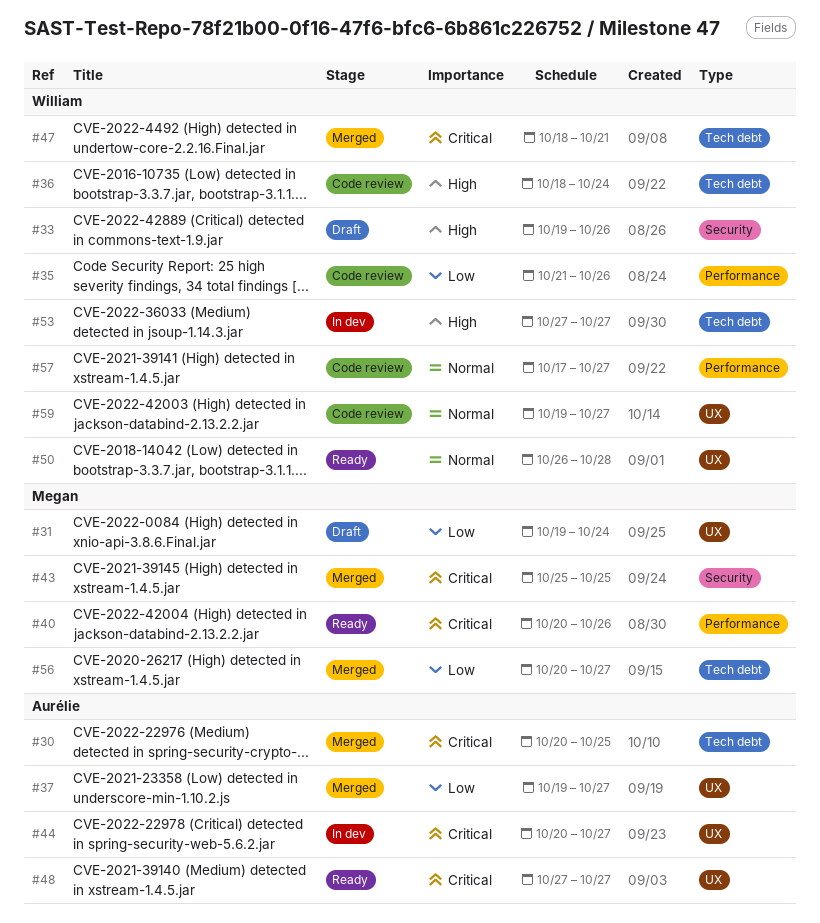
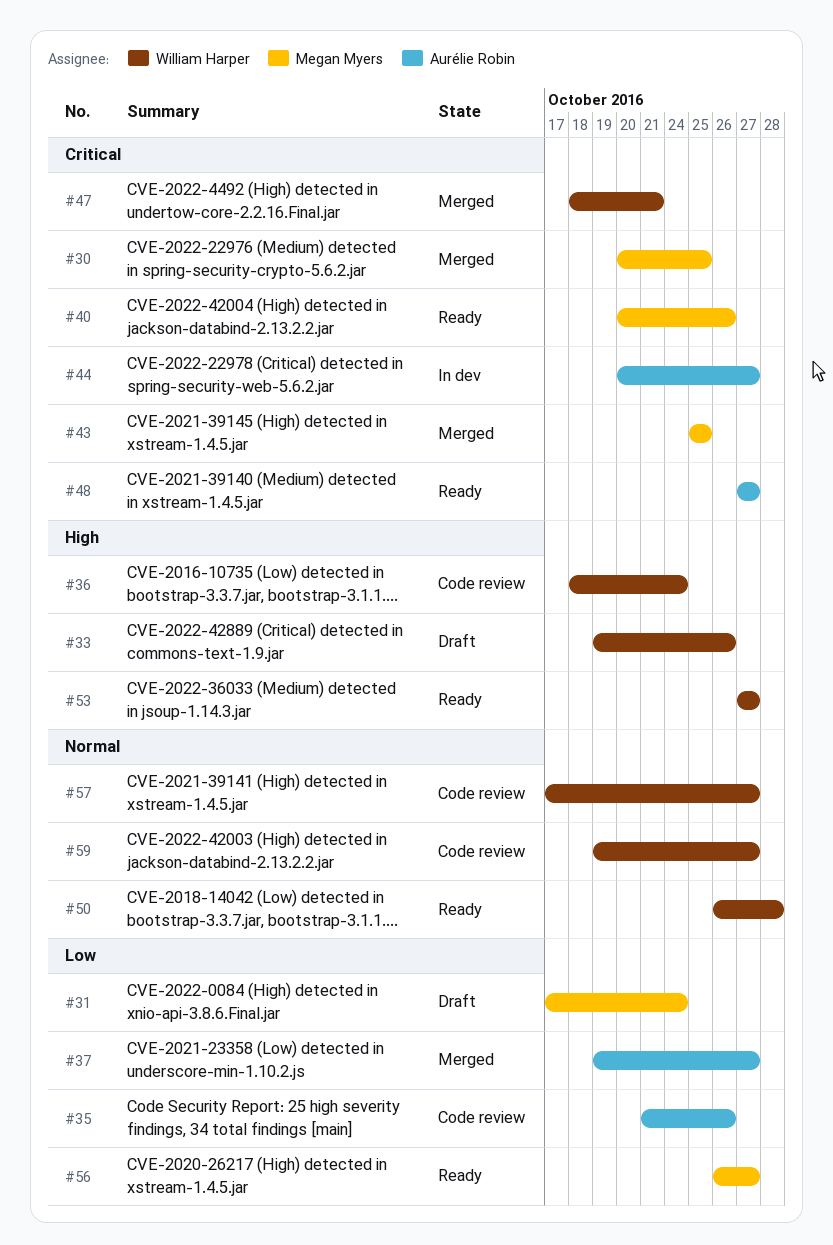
#30, owner: Aurélie Robin -> Megan Myers
#31, start: Oct 19 -> Oct 17
#35, owner: William Harper -> Aurélie Robin
#53, status: In dev -> Ready
#56, status: Merged -> Ready
#56, start: Oct 20 -> Oct 26

